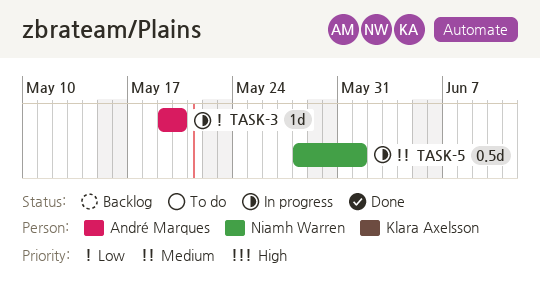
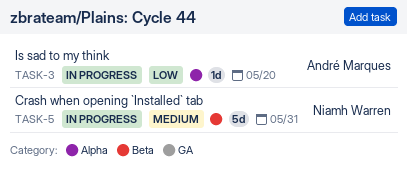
TASK-5, estimate: 0.5d -> 5d
TASK-5, due: Jun 1 -> May 31

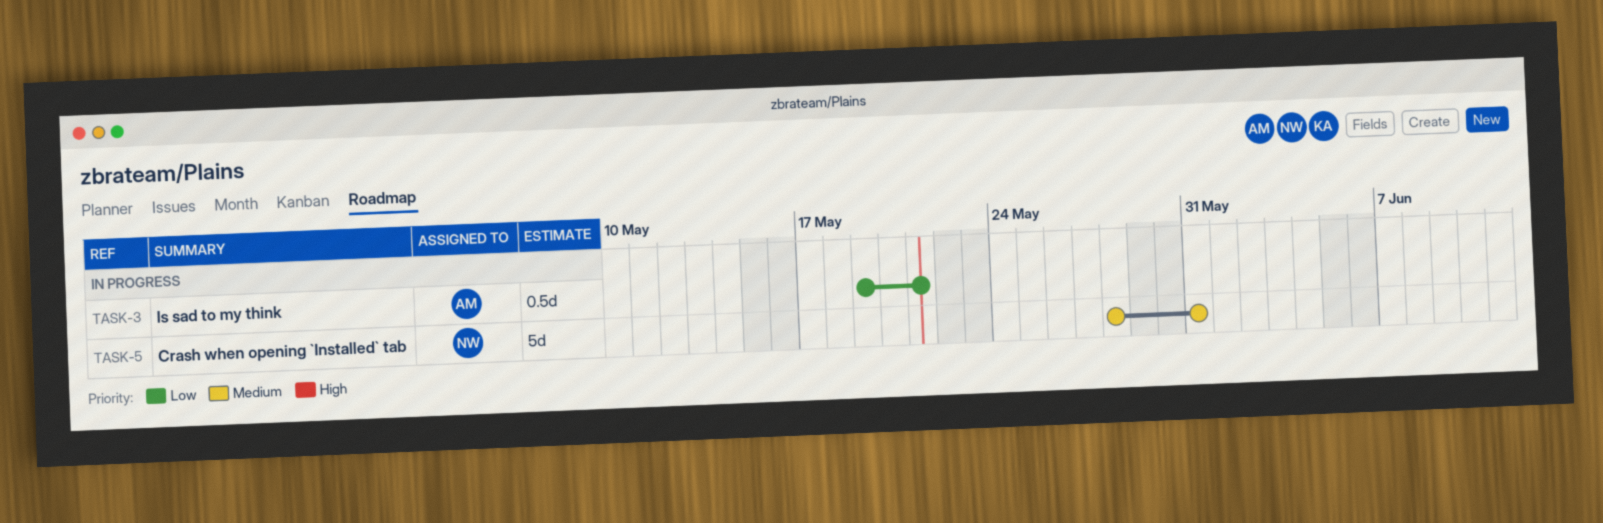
TASK-3, estimate: 1d -> 0.5d
TASK-3, due: May 20 -> May 21

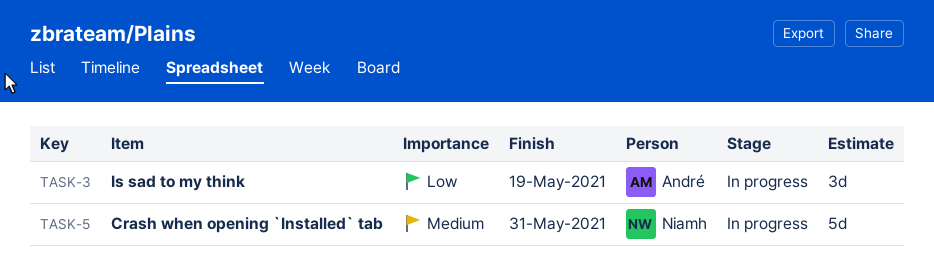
TASK-3, estimate: 0.5d -> 3d
TASK-3, due: May 21 -> May 19

